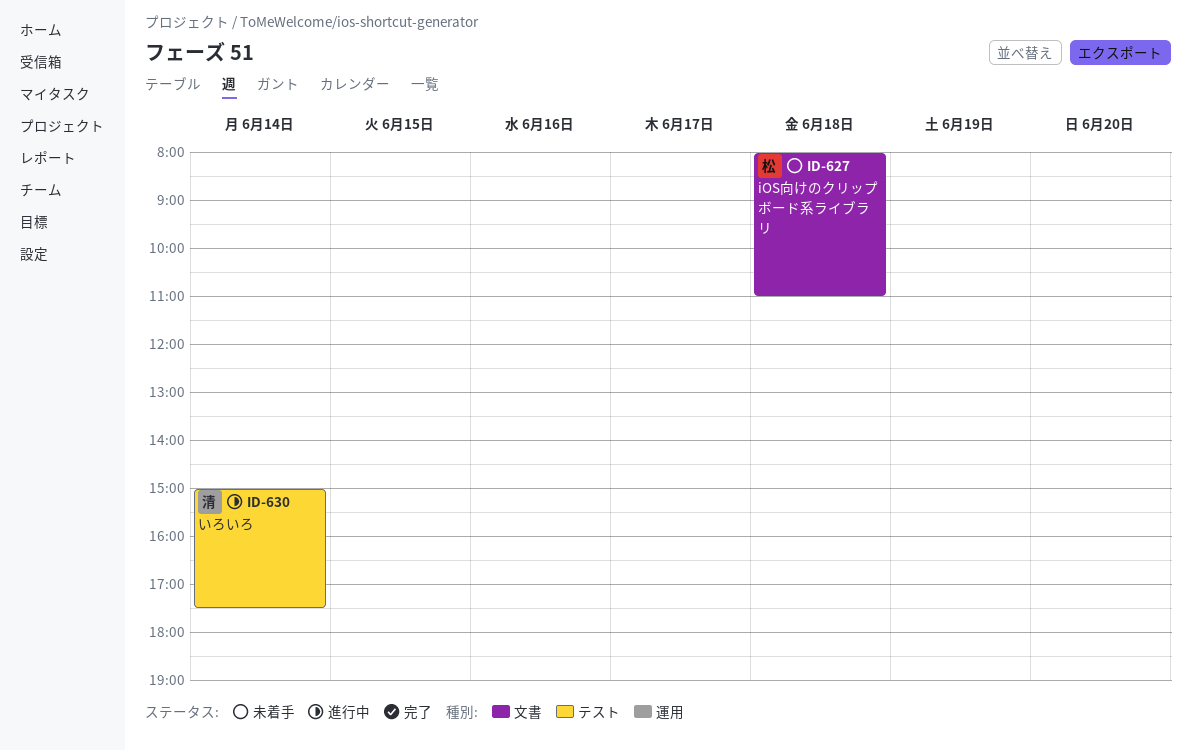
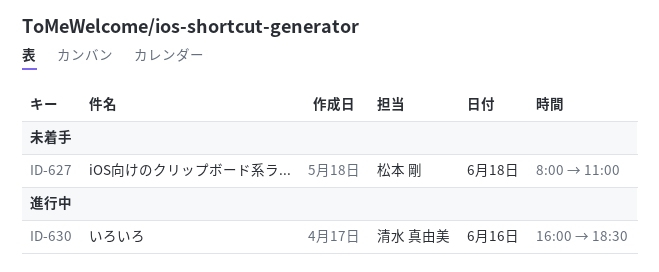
ID-630, day: Jun 14 -> Jun 16
ID-630, begins: 15:00 -> 16:00
ID-630, ends: 17:30 -> 18:30

